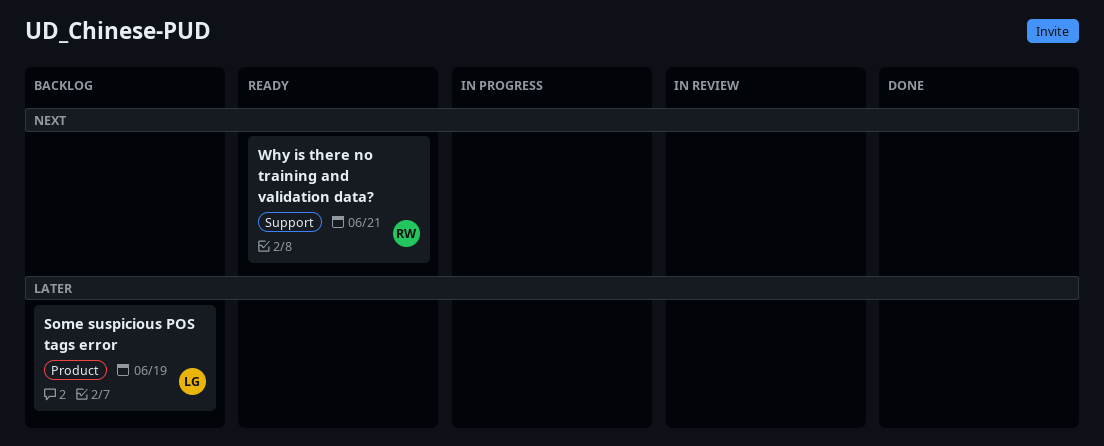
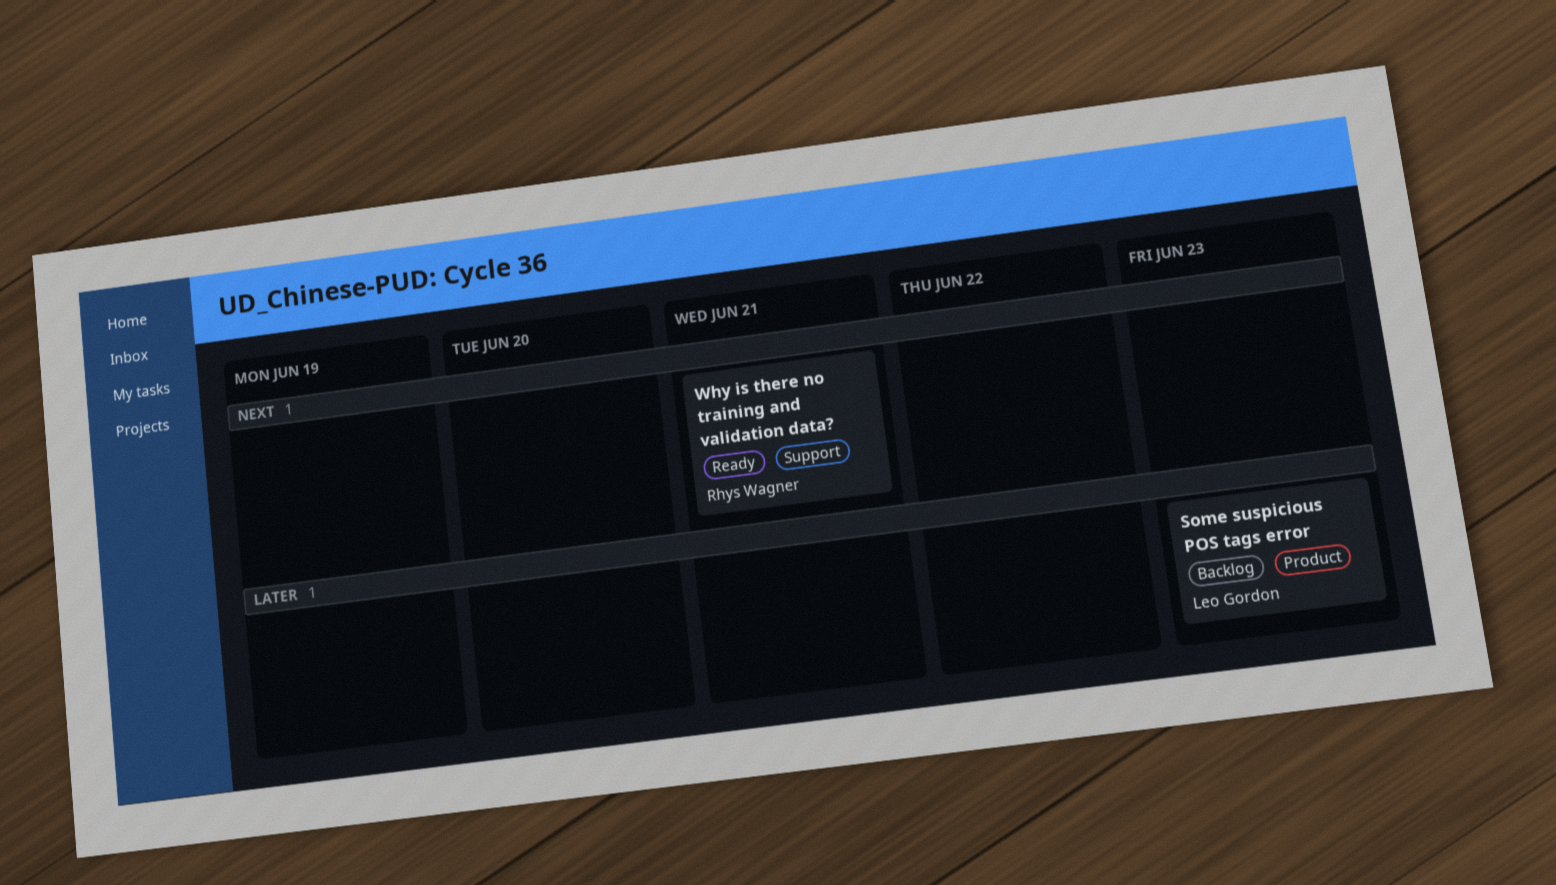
Some suspicious POS tags error, due: Jun 19 -> Jun 23

